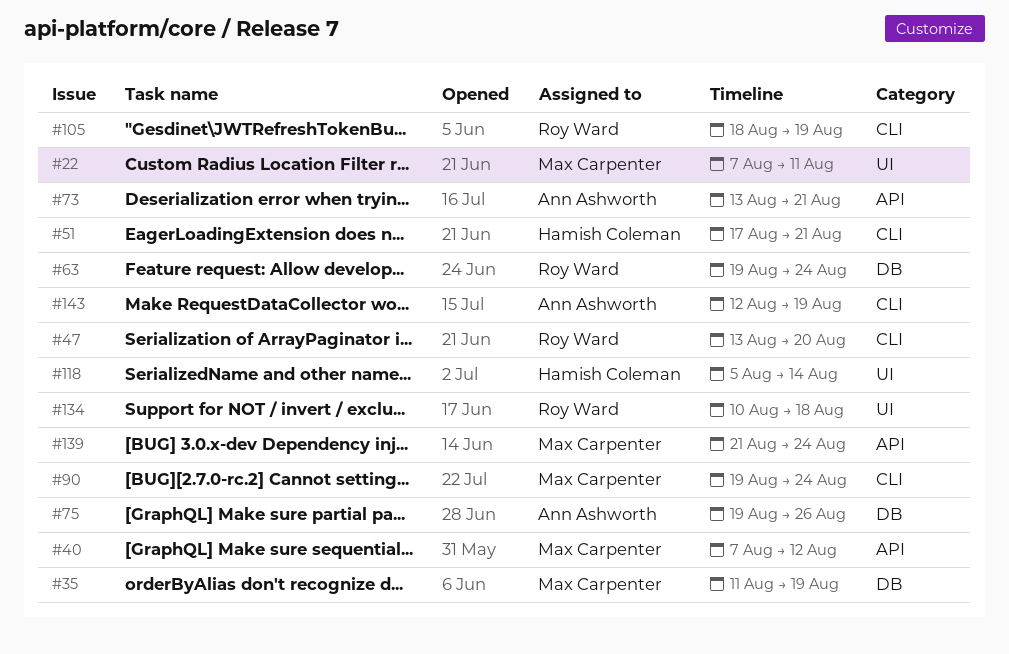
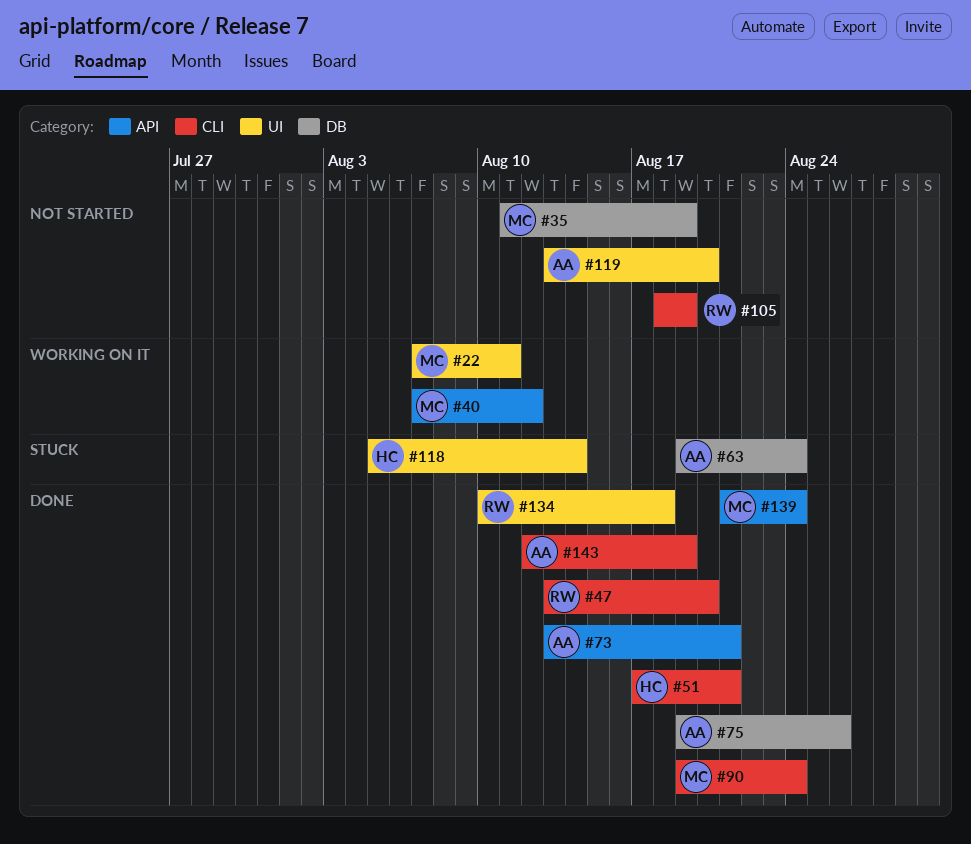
#63, owner: Roy Ward -> Ann Ashworth
#119: none -> present

